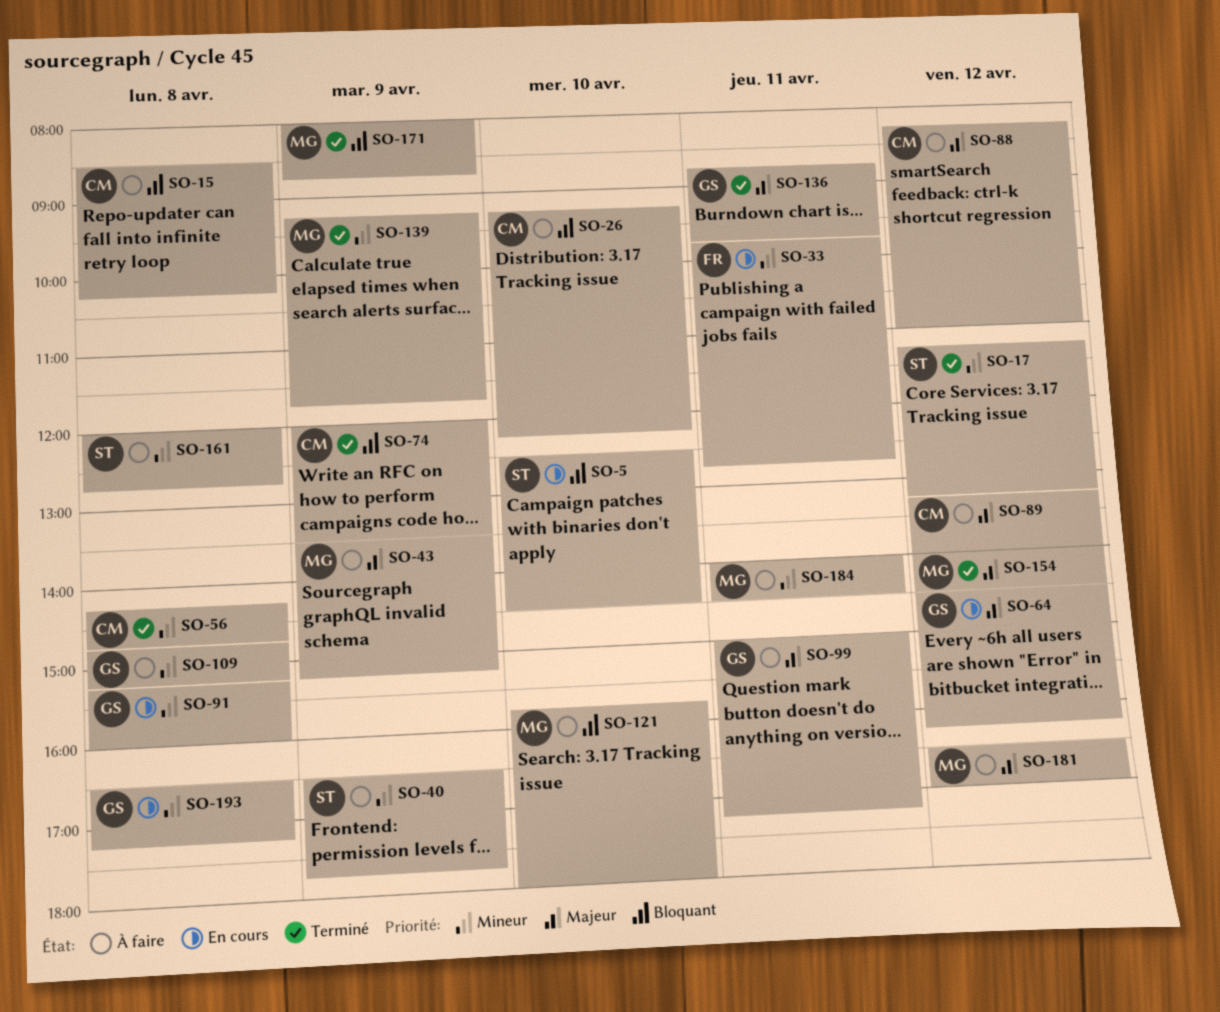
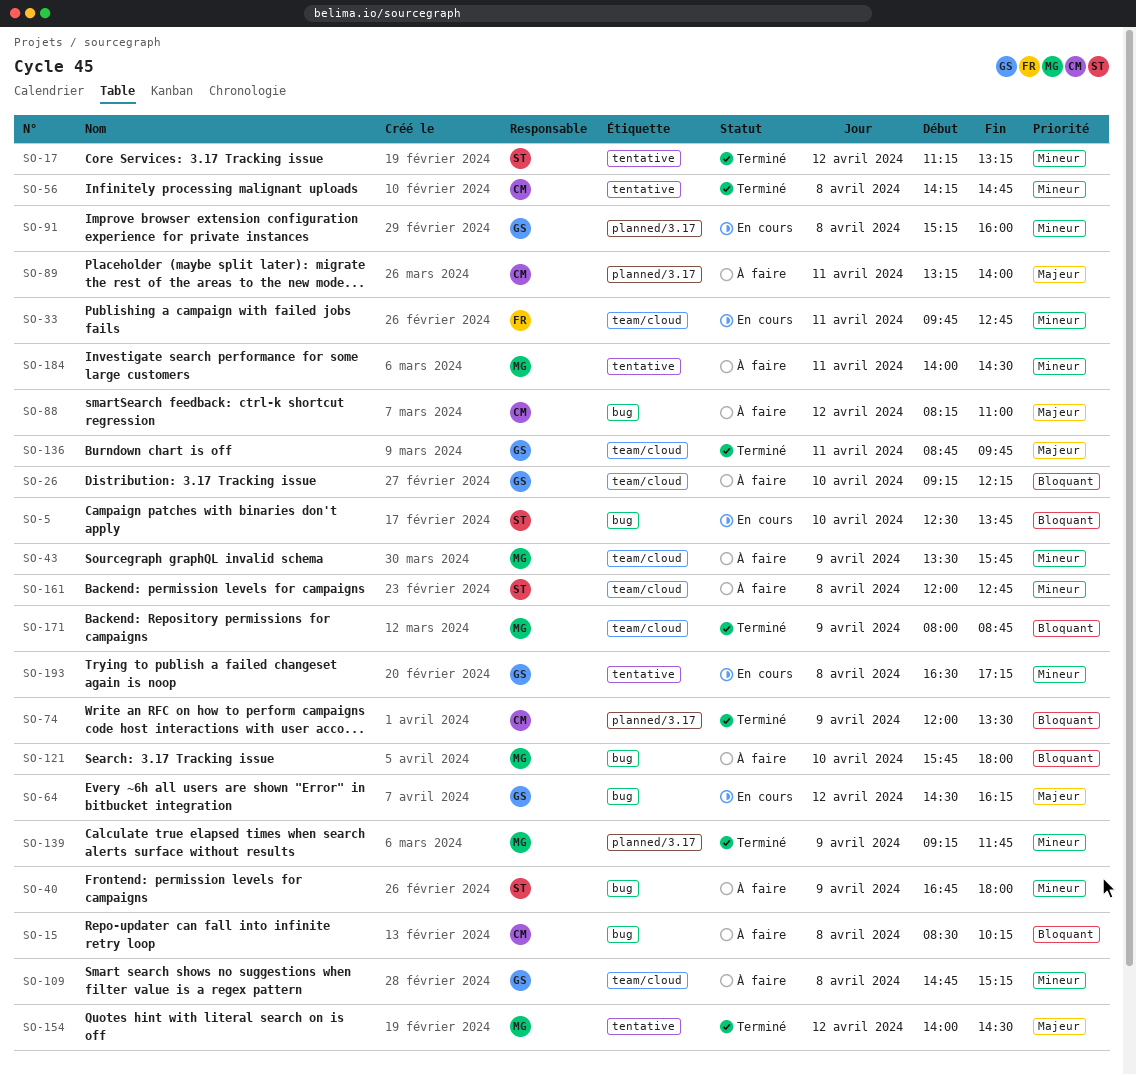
SO-5, ends: 14:30 -> 13:45
SO-26, owner: CM -> GS
SO-40, begins: 16:30 -> 16:45
SO-40, ends: 17:45 -> 18:00
SO-43, priority: Majeur -> Mineur
SO-43, ends: 15:15 -> 15:45
SO-89, day: Apr 12 -> Apr 11
SO-99: present -> none
SO-181: present -> none

